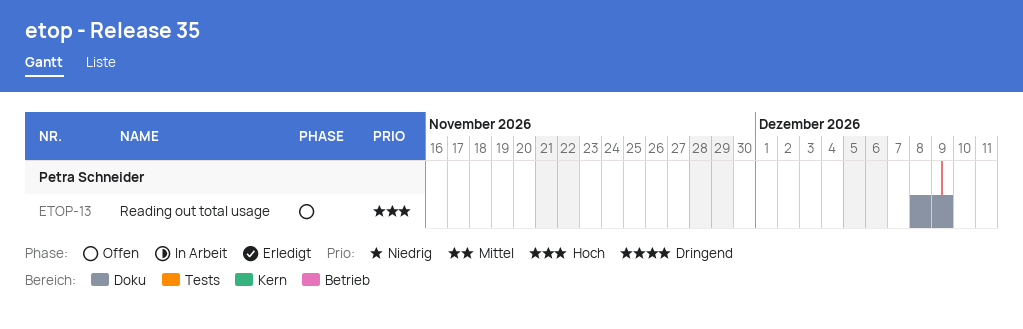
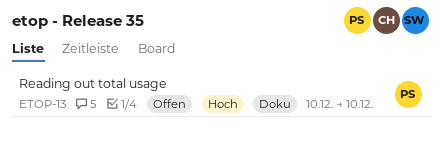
ETOP-13, start: Dec 8 -> Dec 10
ETOP-13, due: Dec 9 -> Dec 10

